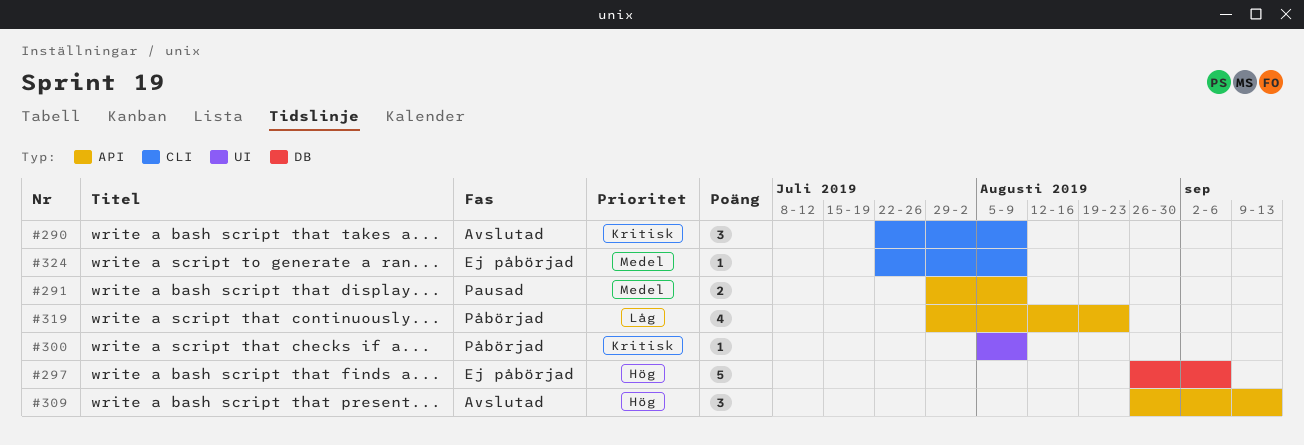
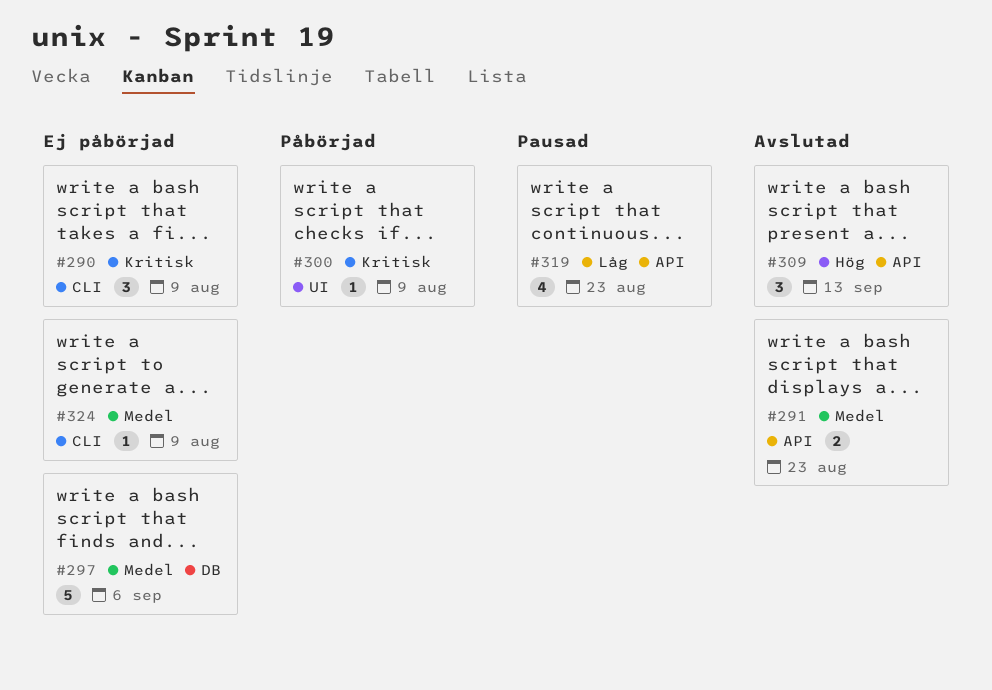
#290, status: Avslutad -> Ej påbörjad
#291, status: Pausad -> Avslutad
#291, due: Aug 9 -> Aug 23
#297, priority: Hög -> Medel
#319, status: Påbörjad -> Pausad

